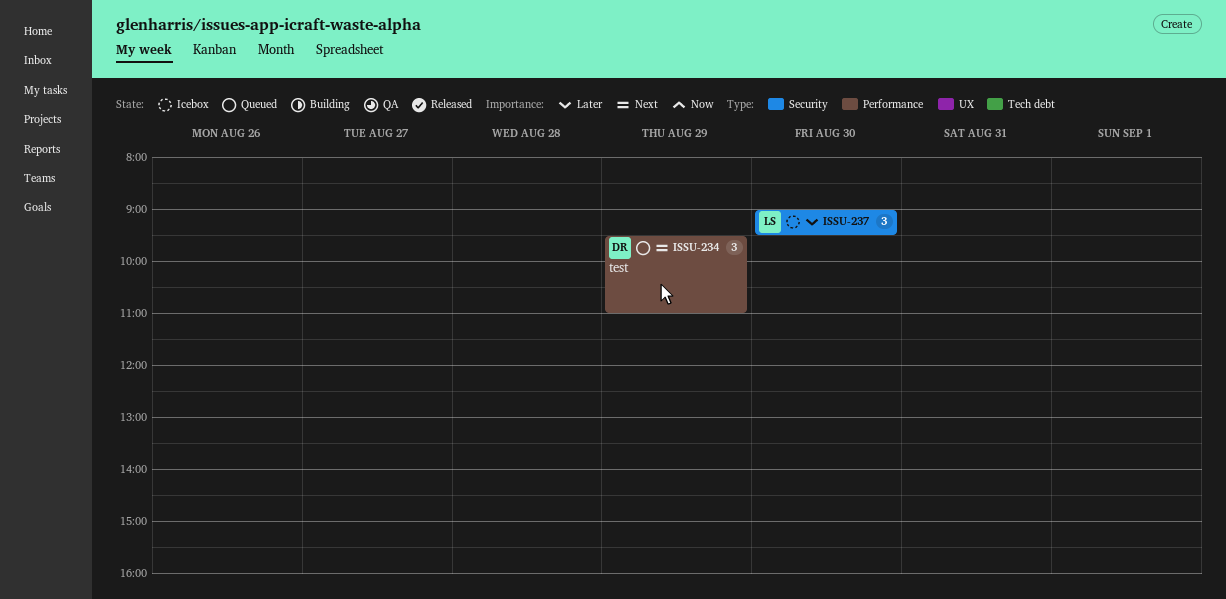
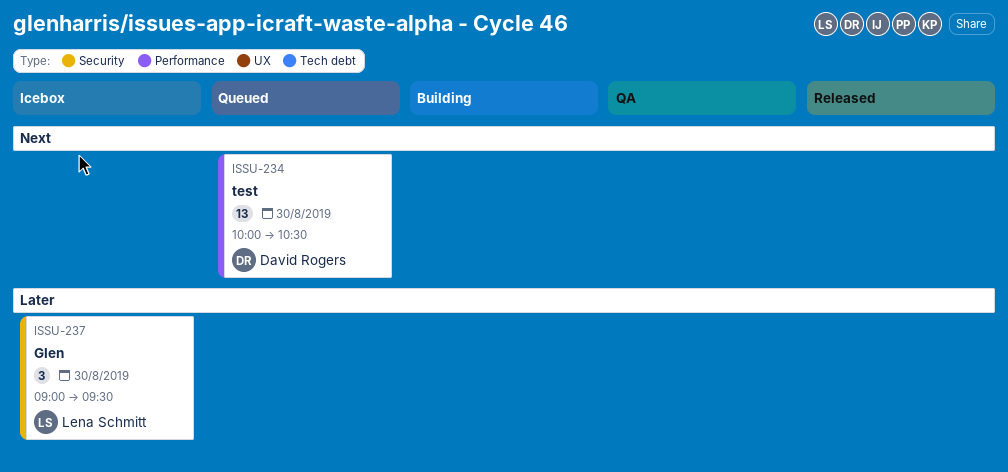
ISSU-234, estimate: 3 -> 13
ISSU-234, day: Aug 29 -> Aug 30
ISSU-234, begins: 09:30 -> 10:00
ISSU-234, ends: 11:00 -> 10:30

